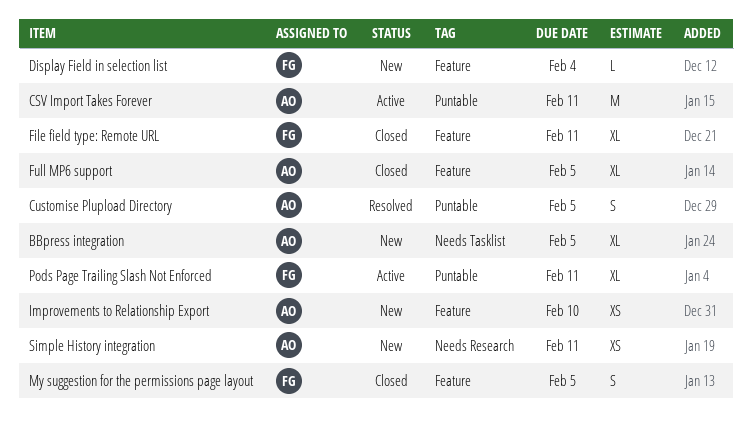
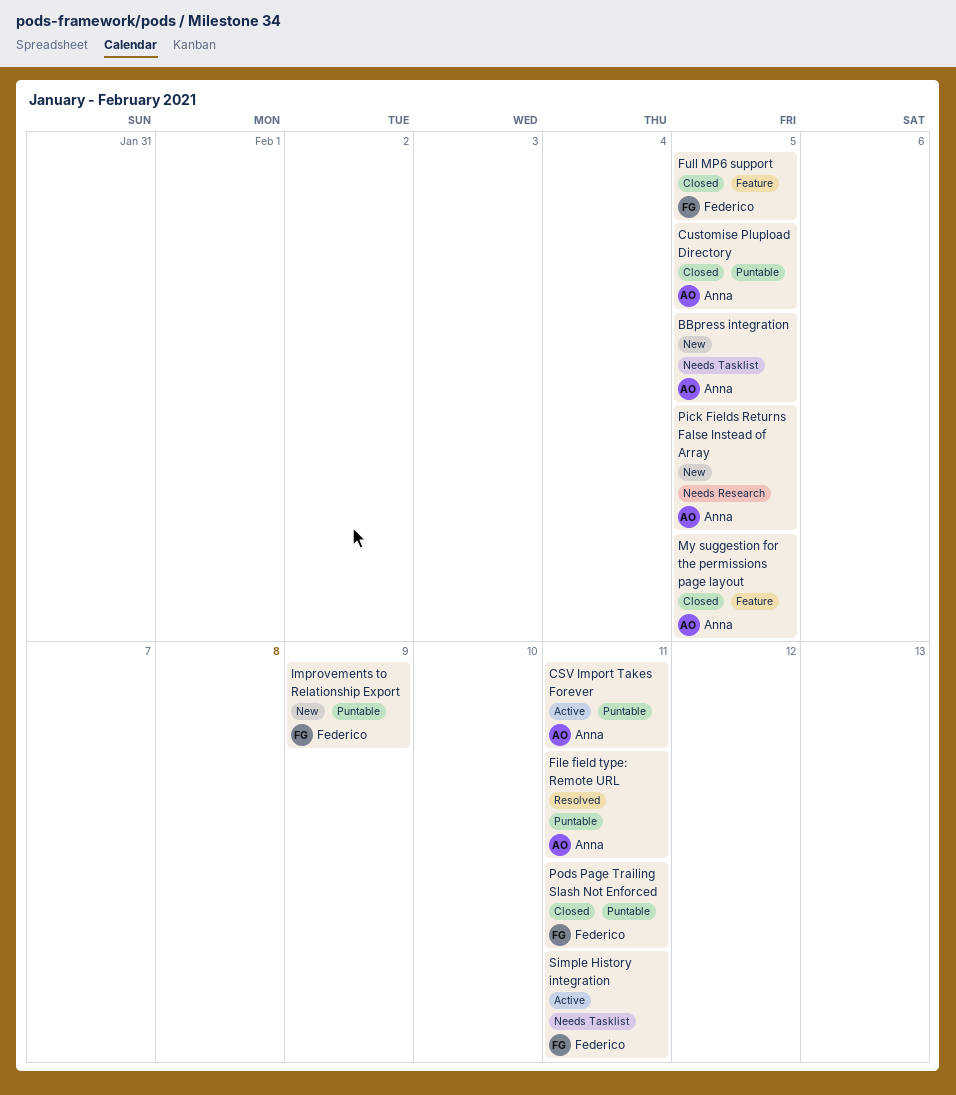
Customise Plupload Directory, status: Resolved -> Closed
Display Field in selection list: present -> none
File field type: Remote URL, status: Closed -> Resolved
File field type: Remote URL, owner: Federico -> Anna
File field type: Remote URL, label: Feature -> Puntable
Full MP6 support, owner: Anna -> Federico
Improvements to Relationship Export, owner: Anna -> Federico
Improvements to Relationship Export, label: Feature -> Puntable
Improvements to Relationship Export, due: Feb 10 -> Feb 9
My suggestion for the permissions page layout, owner: Federico -> Anna
Pick Fields Returns False Instead of Array: none -> present
Pods Page Trailing Slash Not Enforced, status: Active -> Closed
Simple History integration, status: New -> Active
Simple History integration, owner: Anna -> Federico
Simple History integration, label: Needs Research -> Needs Tasklist

